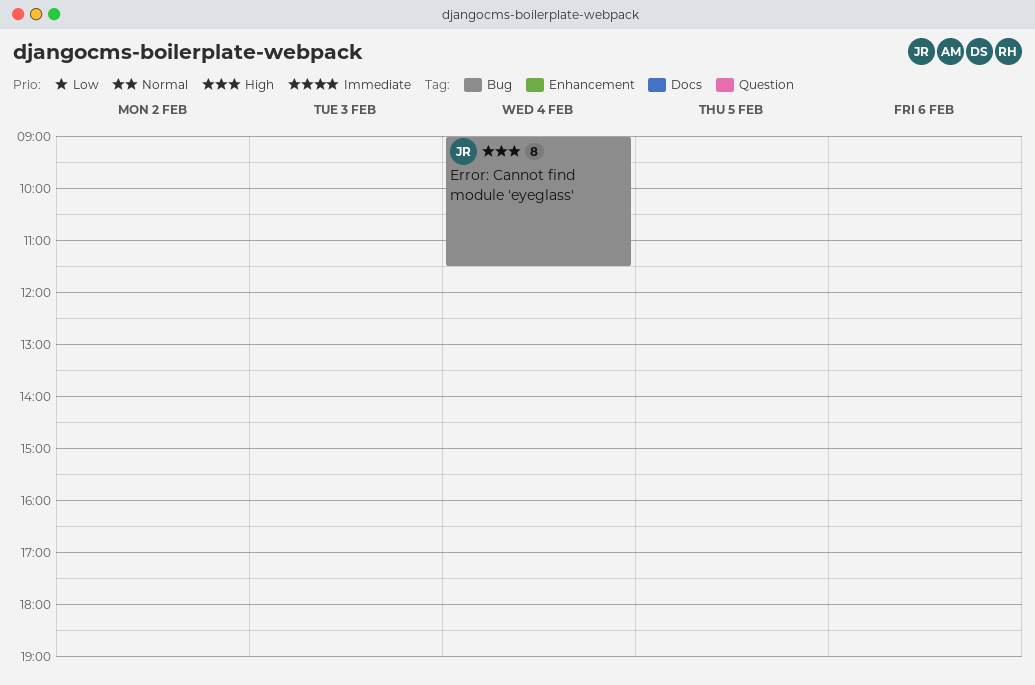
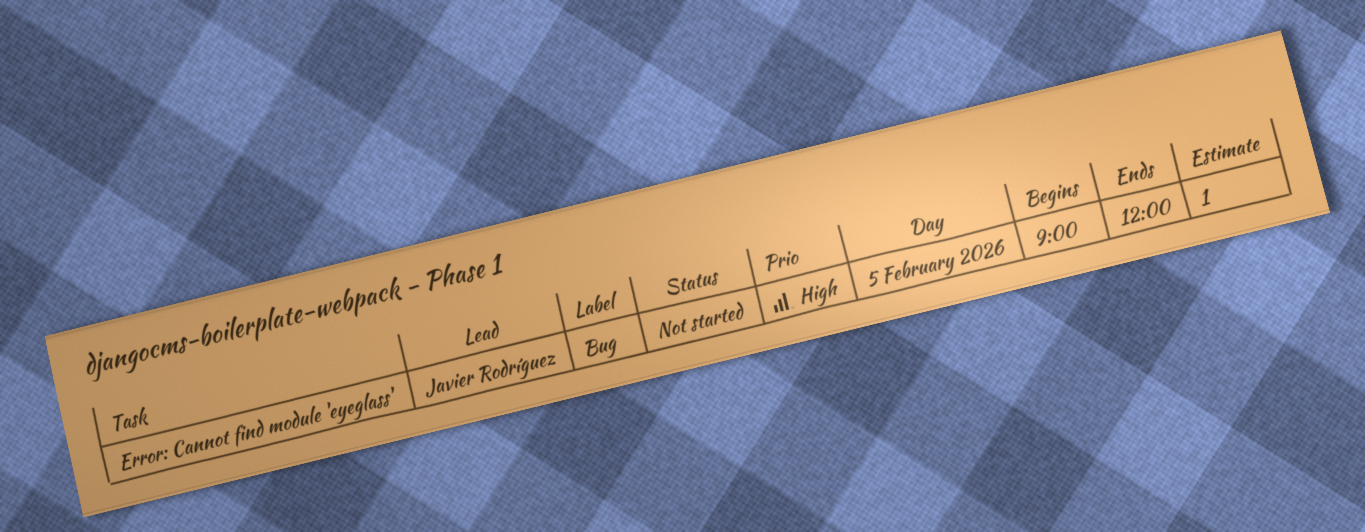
Error: Cannot find module 'eyeglass', estimate: 8 -> 1
Error: Cannot find module 'eyeglass', day: Feb 4 -> Feb 5
Error: Cannot find module 'eyeglass', ends: 11:30 -> 12:00

